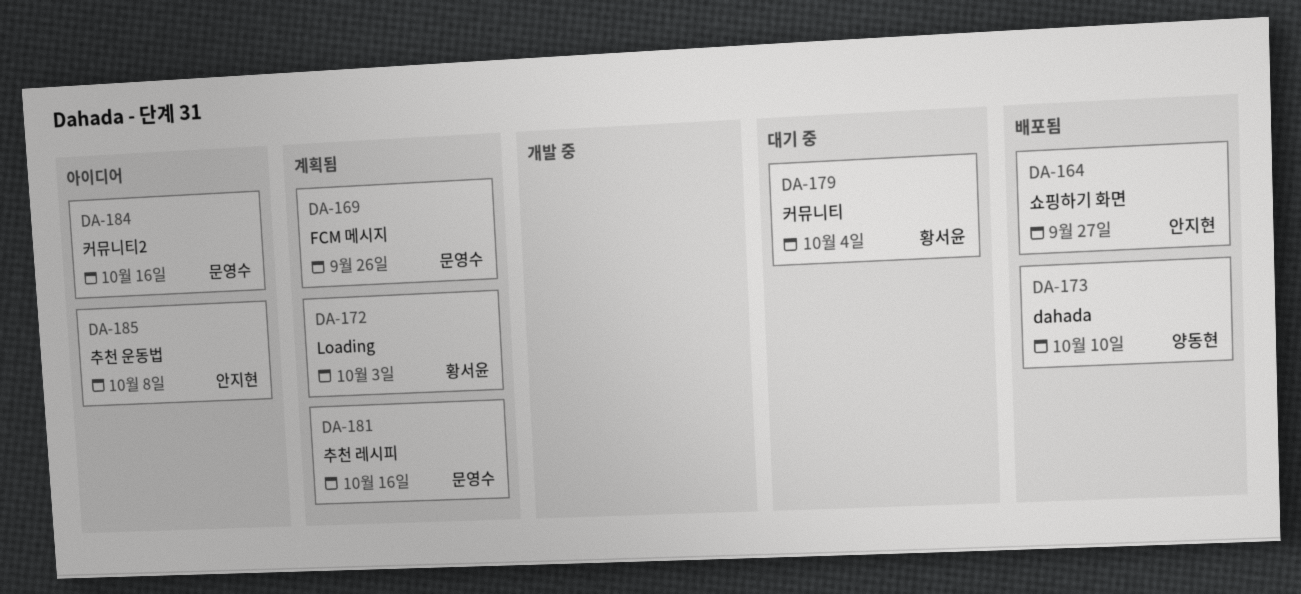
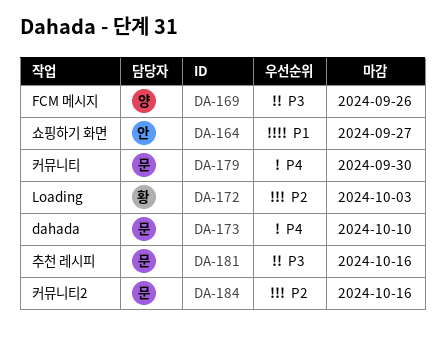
DA-169, owner: 문영수 -> 양동현
DA-173, owner: 양동현 -> 문영수
DA-179, owner: 황서윤 -> 문영수
DA-179, due: Oct 4 -> Sep 30
DA-185: present -> none

